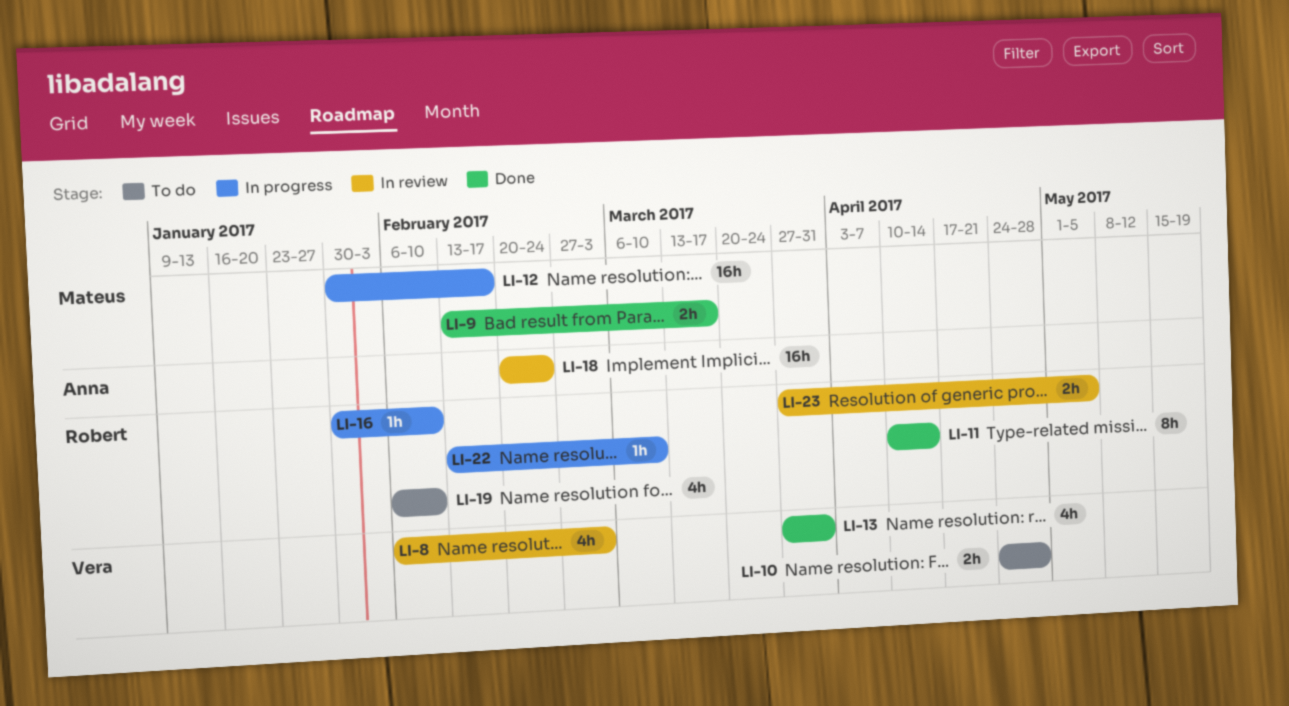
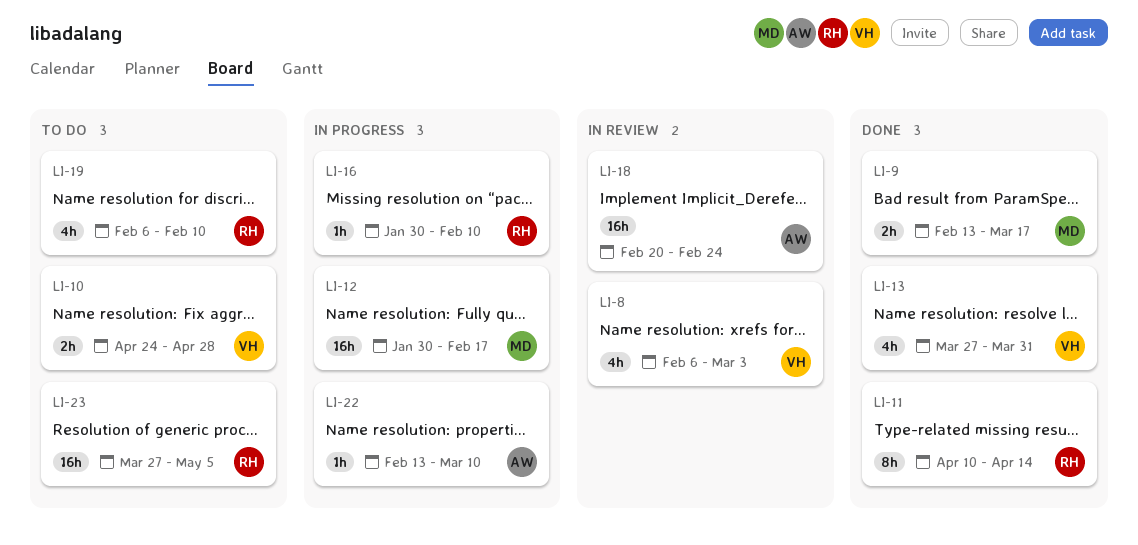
LI-22, owner: Robert -> Anna
LI-23, status: In review -> To do
LI-23, estimate: 2h -> 16h

